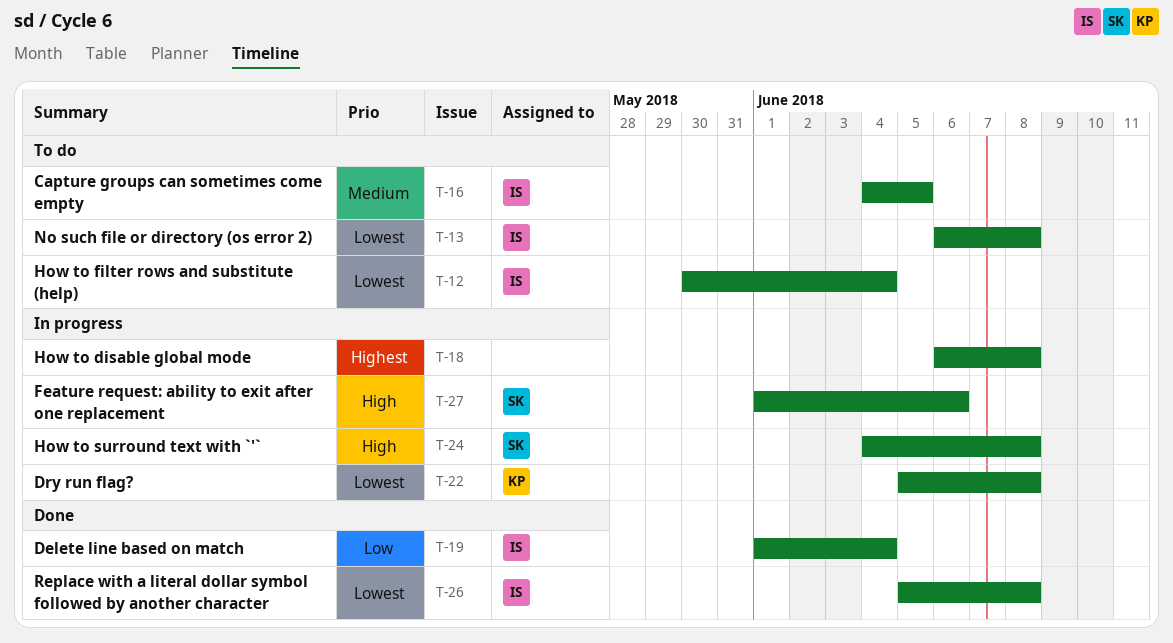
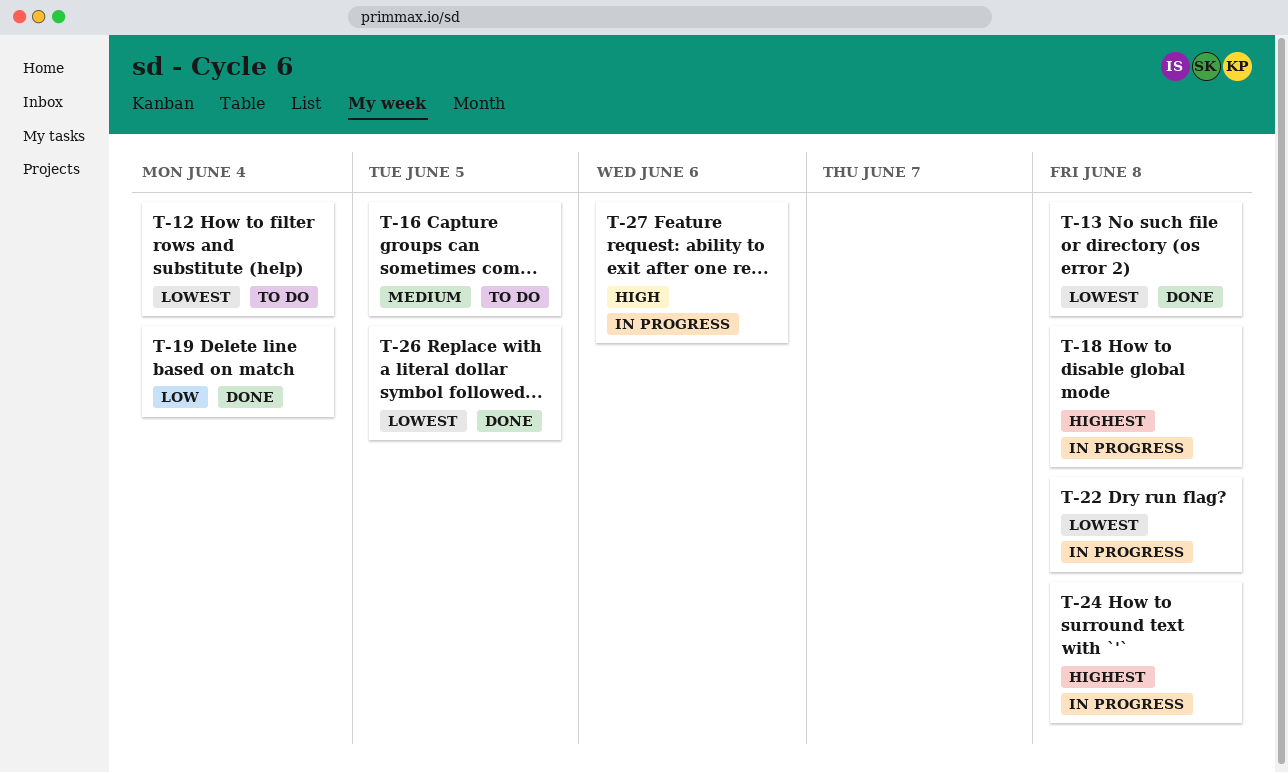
T-13, status: To do -> Done
T-24, priority: High -> Highest
T-26, due: Jun 8 -> Jun 5

